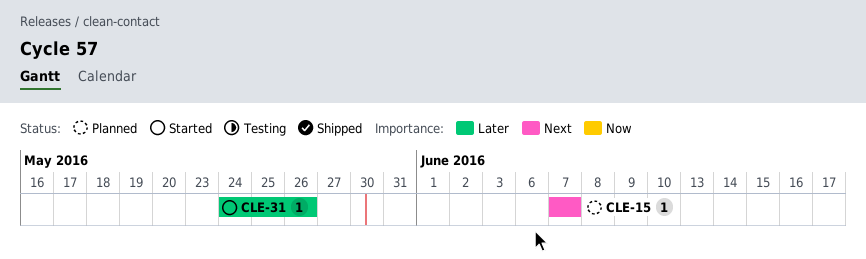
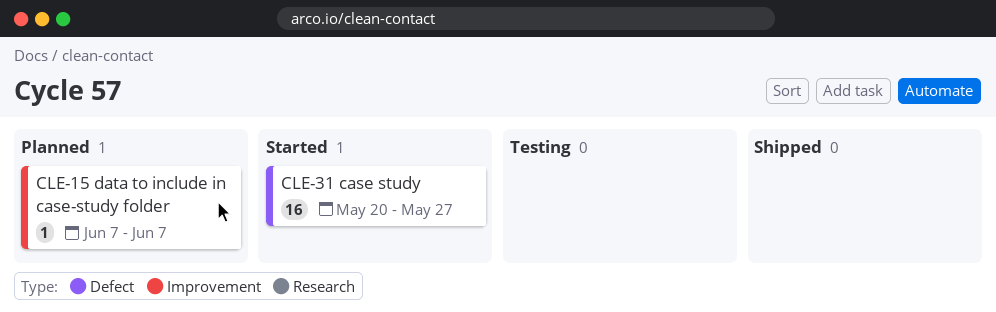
CLE-31, estimate: 1 -> 16
CLE-31, start: May 24 -> May 20
CLE-31, due: May 26 -> May 27

